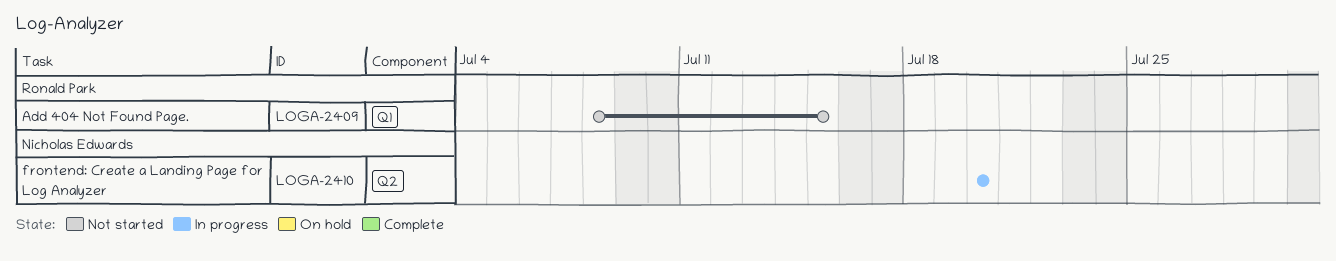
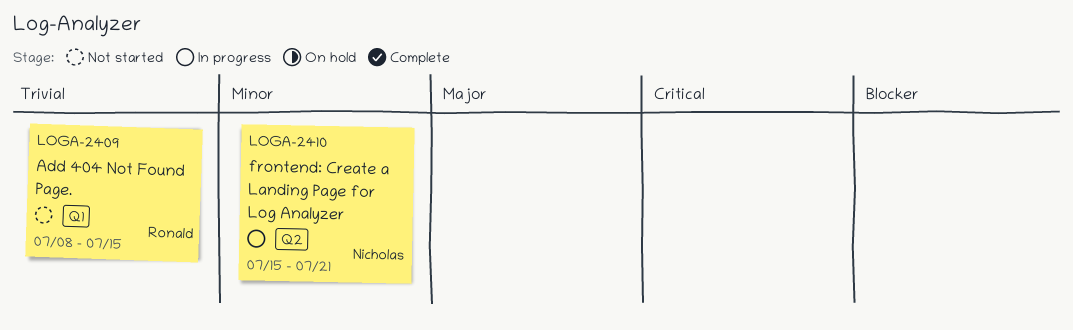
LOGA-2410, start: Jul 20 -> Jul 15
LOGA-2410, due: Jul 20 -> Jul 21

